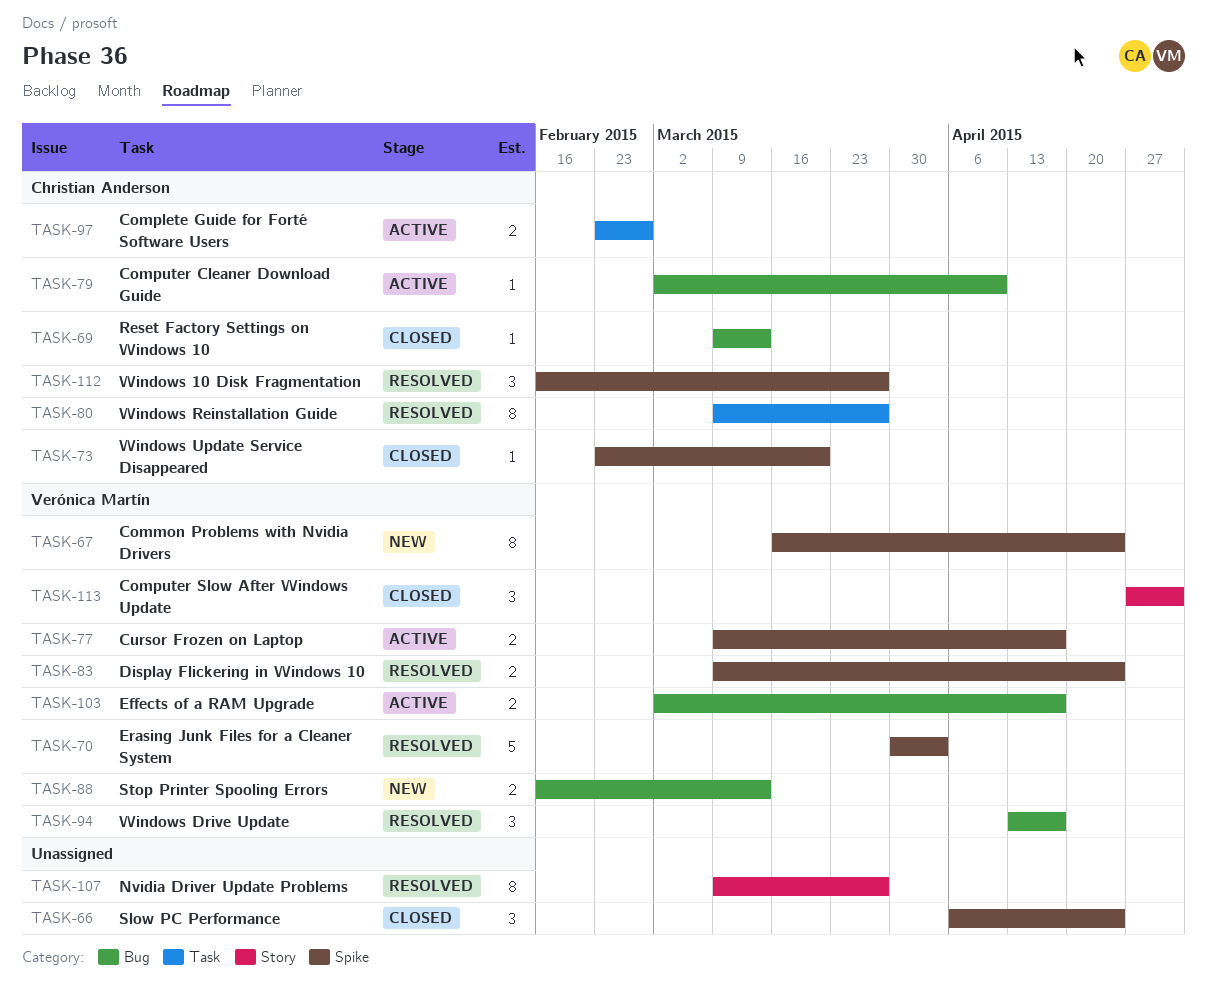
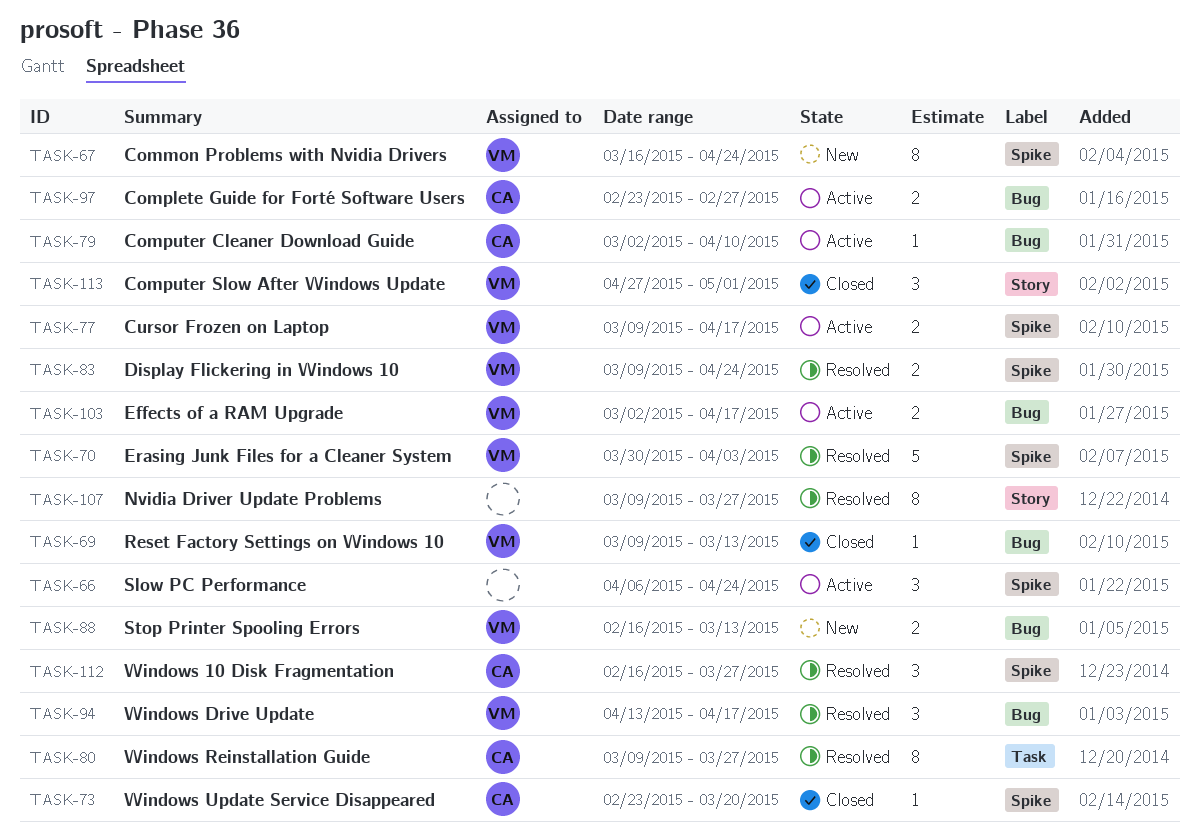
TASK-66, status: Closed -> Active
TASK-69, owner: Christian Anderson -> Verónica Martín
TASK-97, label: Task -> Bug

